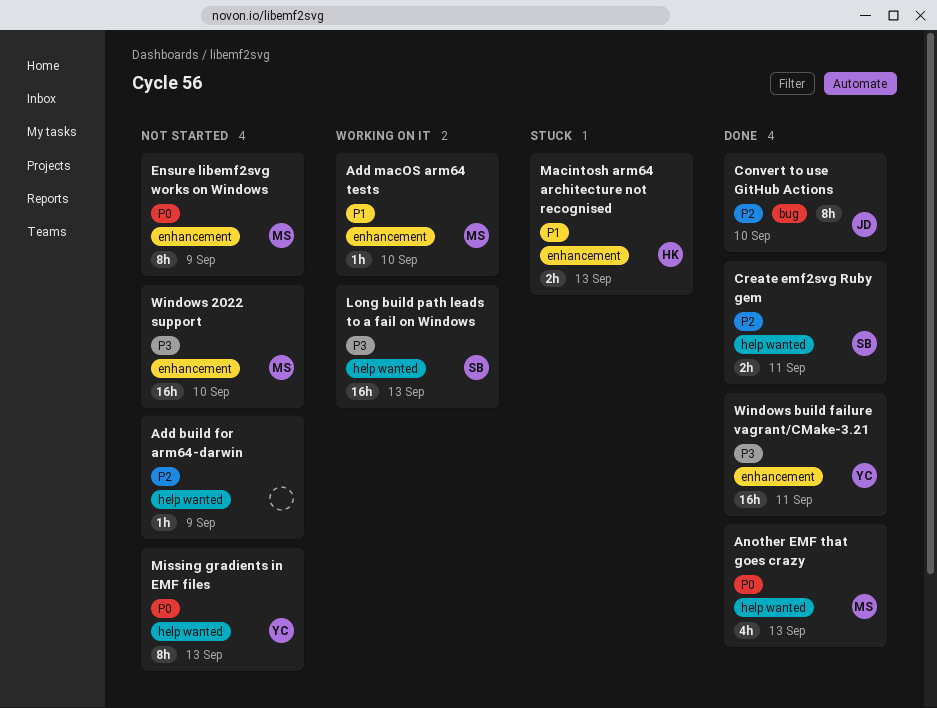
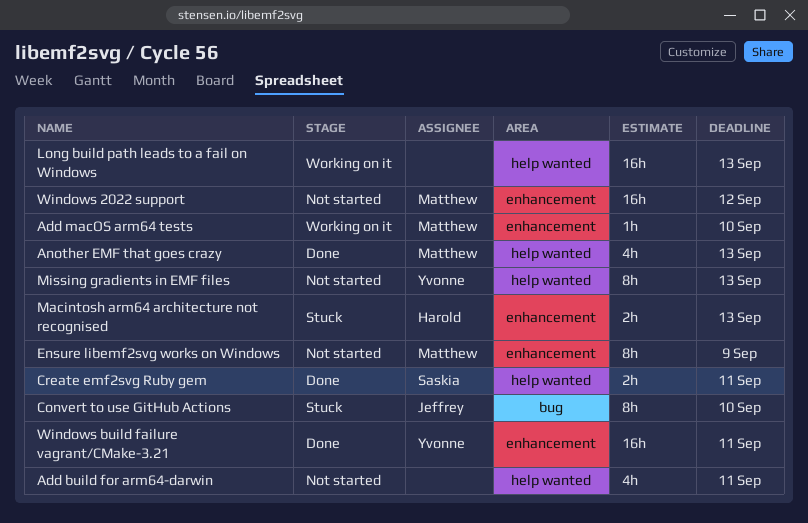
Add build for arm64-darwin, estimate: 1h -> 4h
Add build for arm64-darwin, due: Sep 9 -> Sep 11
Convert to use GitHub Actions, status: Done -> Stuck
Long build path leads to a fail on Windows, owner: Saskia -> none
Windows 2022 support, due: Sep 10 -> Sep 12

